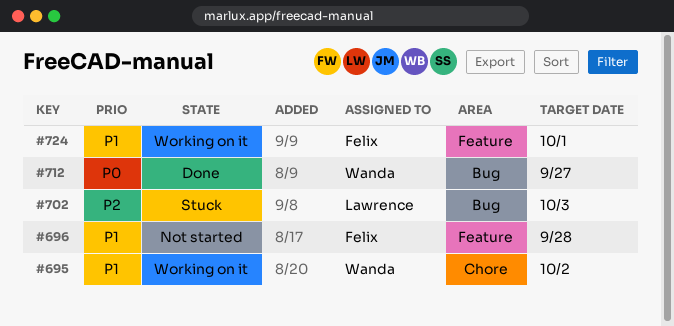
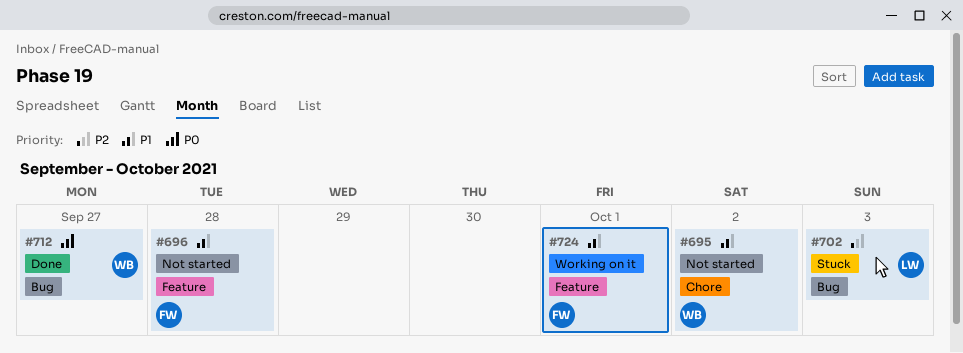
#695, status: Working on it -> Not started

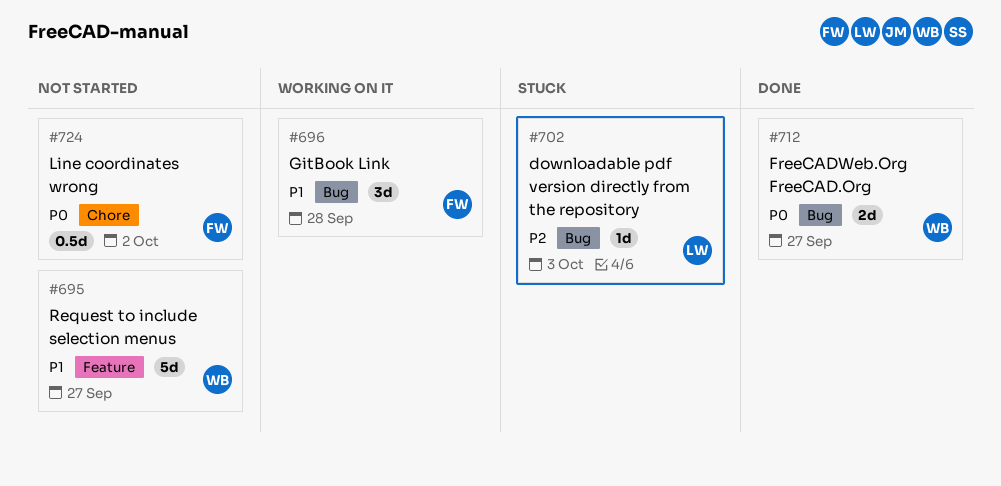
#695, label: Chore -> Feature
#695, due: Oct 2 -> Sep 27
#696, status: Not started -> Working on it
#696, label: Feature -> Bug
#724, status: Working on it -> Not started
#724, priority: P1 -> P0
#724, label: Feature -> Chore
#724, due: Oct 1 -> Oct 2

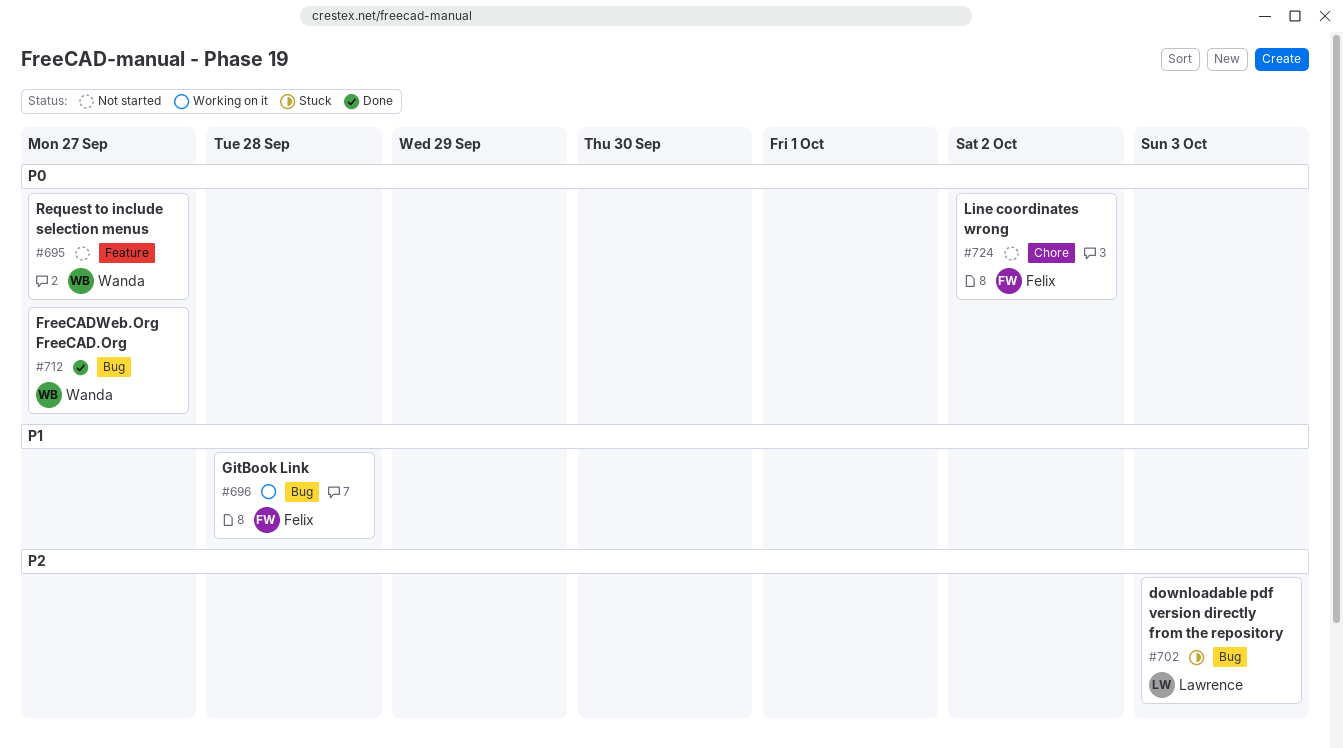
#695, priority: P1 -> P0

